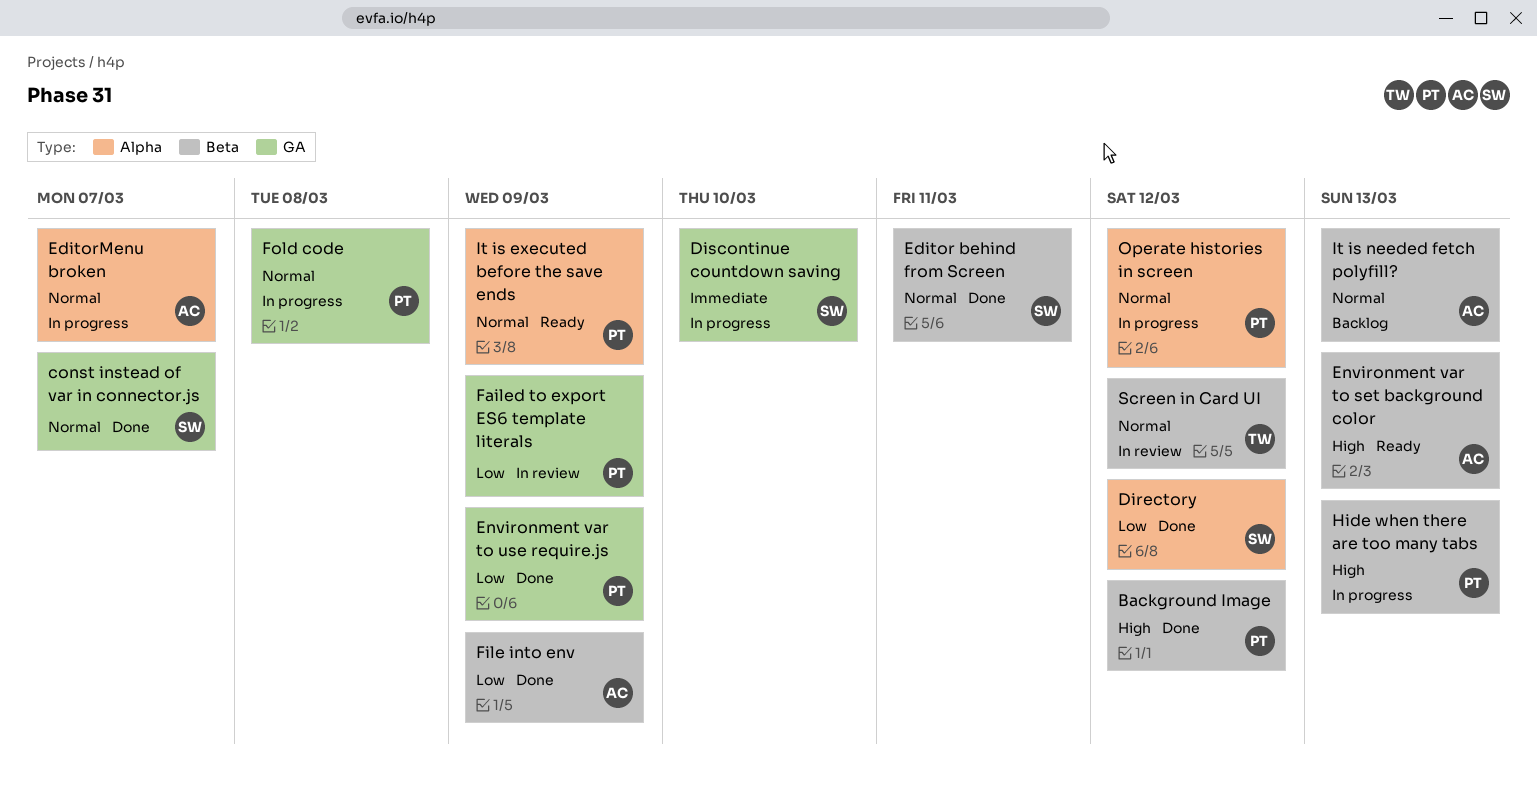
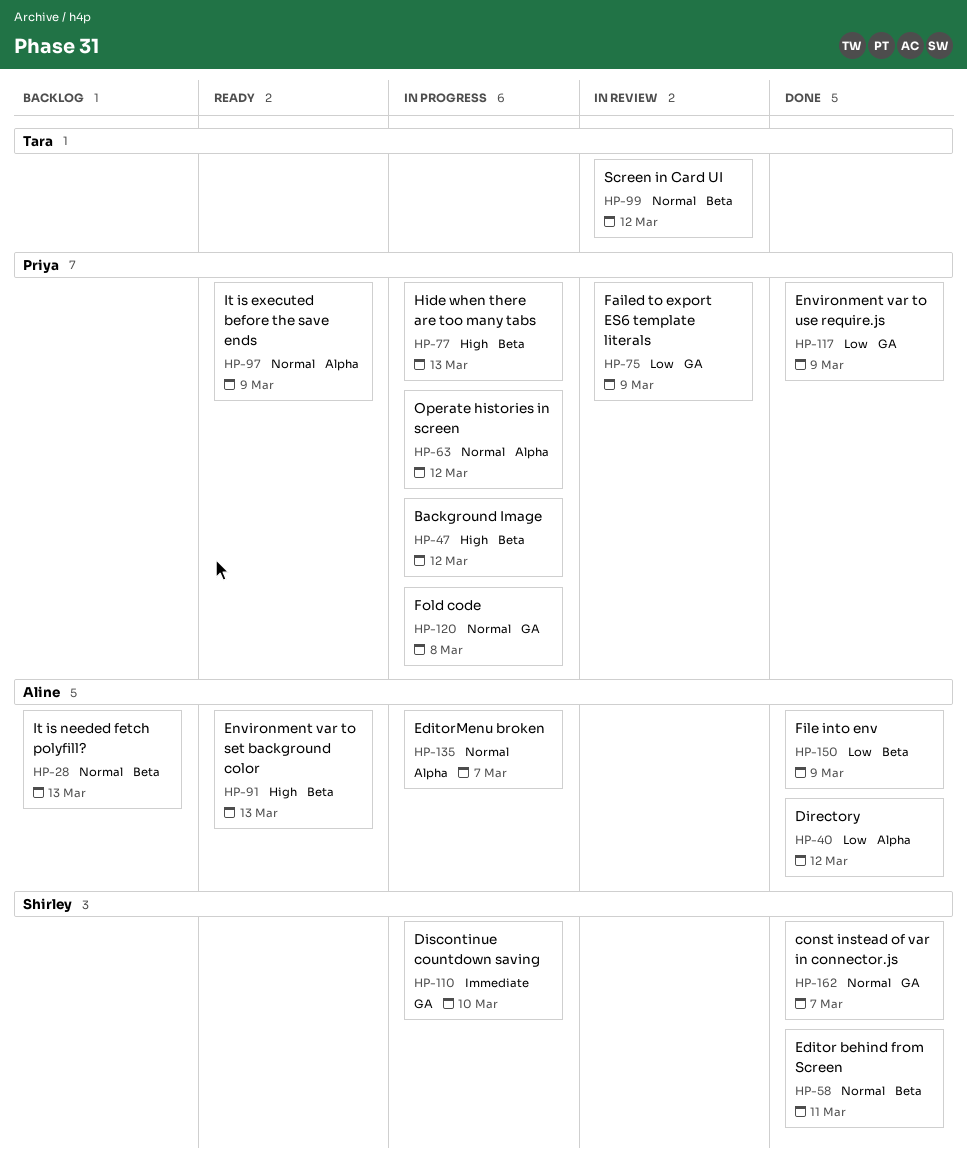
Background Image, status: Done -> In progress
Directory, owner: Shirley -> Aline

